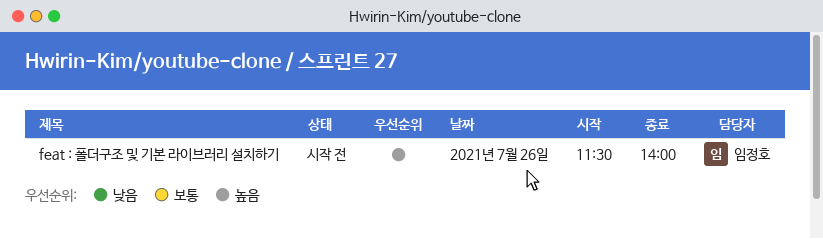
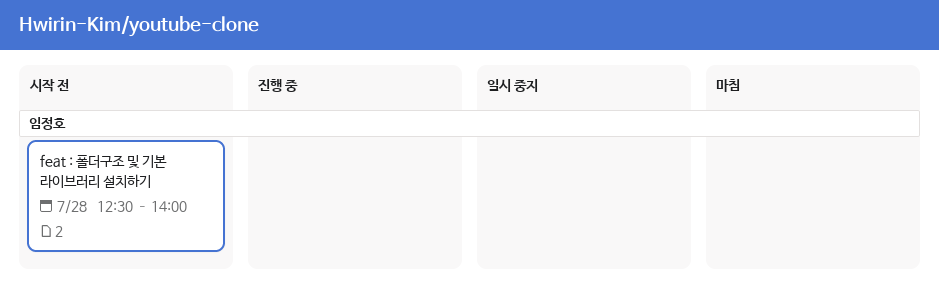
feat : 폴더구조 및 기본 라이브러리 설치하기, day: Jul 26 -> Jul 28
feat : 폴더구조 및 기본 라이브러리 설치하기, begins: 11:30 -> 12:30

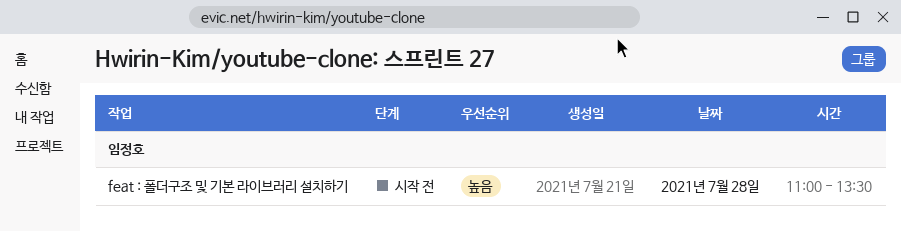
feat : 폴더구조 및 기본 라이브러리 설치하기, begins: 12:30 -> 11:00
feat : 폴더구조 및 기본 라이브러리 설치하기, ends: 14:00 -> 13:30

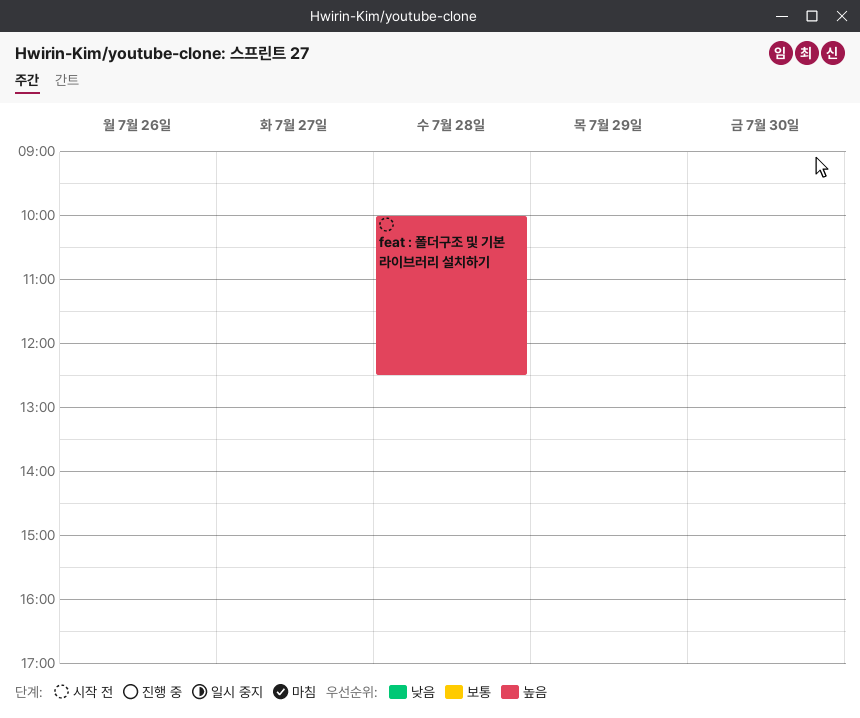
feat : 폴더구조 및 기본 라이브러리 설치하기, begins: 11:00 -> 10:00
feat : 폴더구조 및 기본 라이브러리 설치하기, ends: 13:30 -> 12:30

